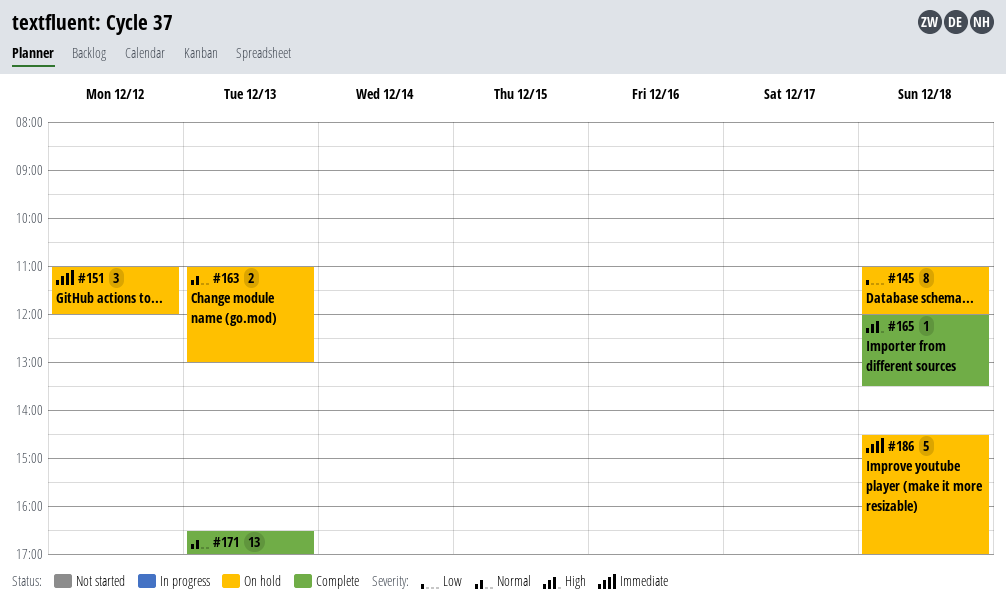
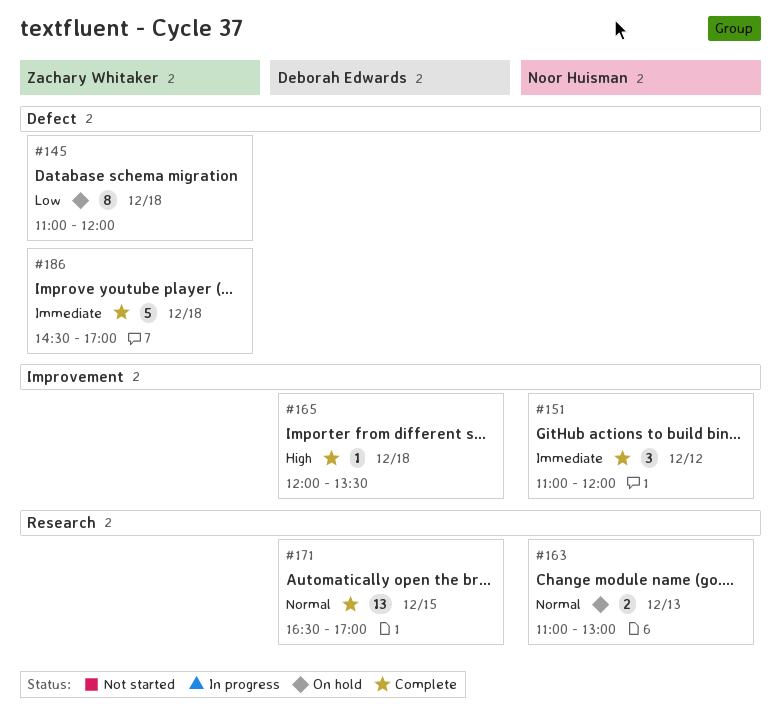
#151, status: On hold -> Complete
#171, day: Dec 13 -> Dec 15
#186, status: On hold -> Complete

